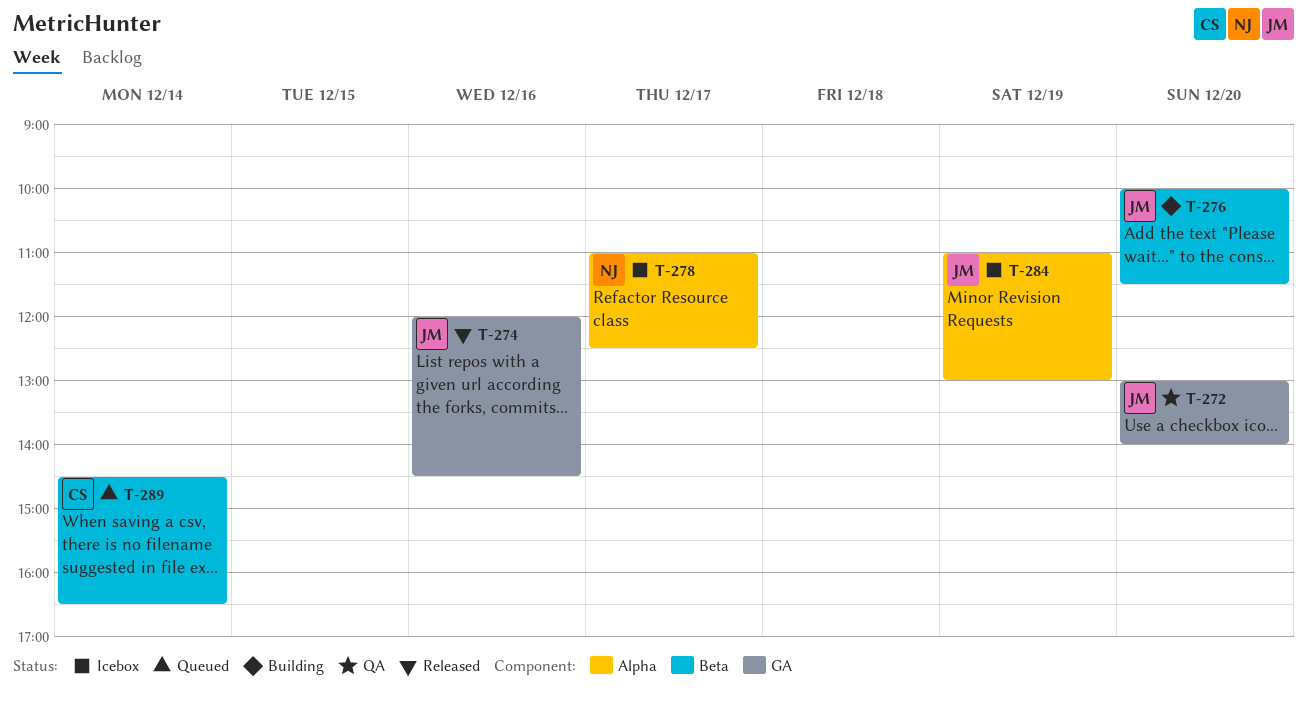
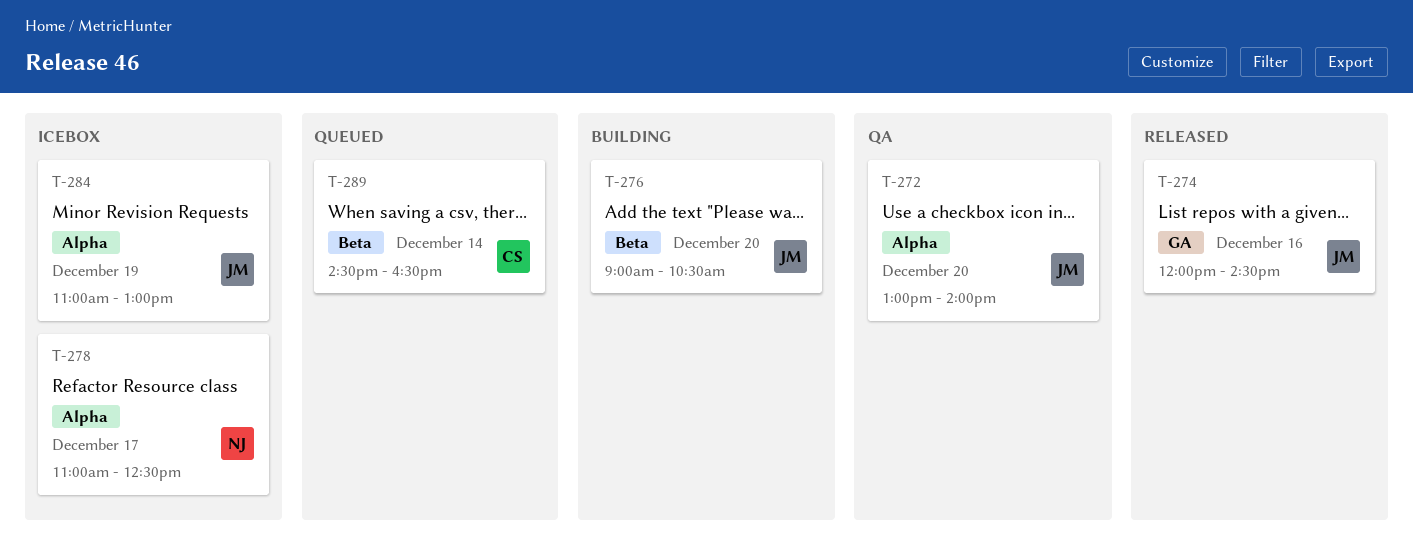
T-272, label: GA -> Alpha
T-276, begins: 10:00 -> 09:00
T-276, ends: 11:30 -> 10:30

